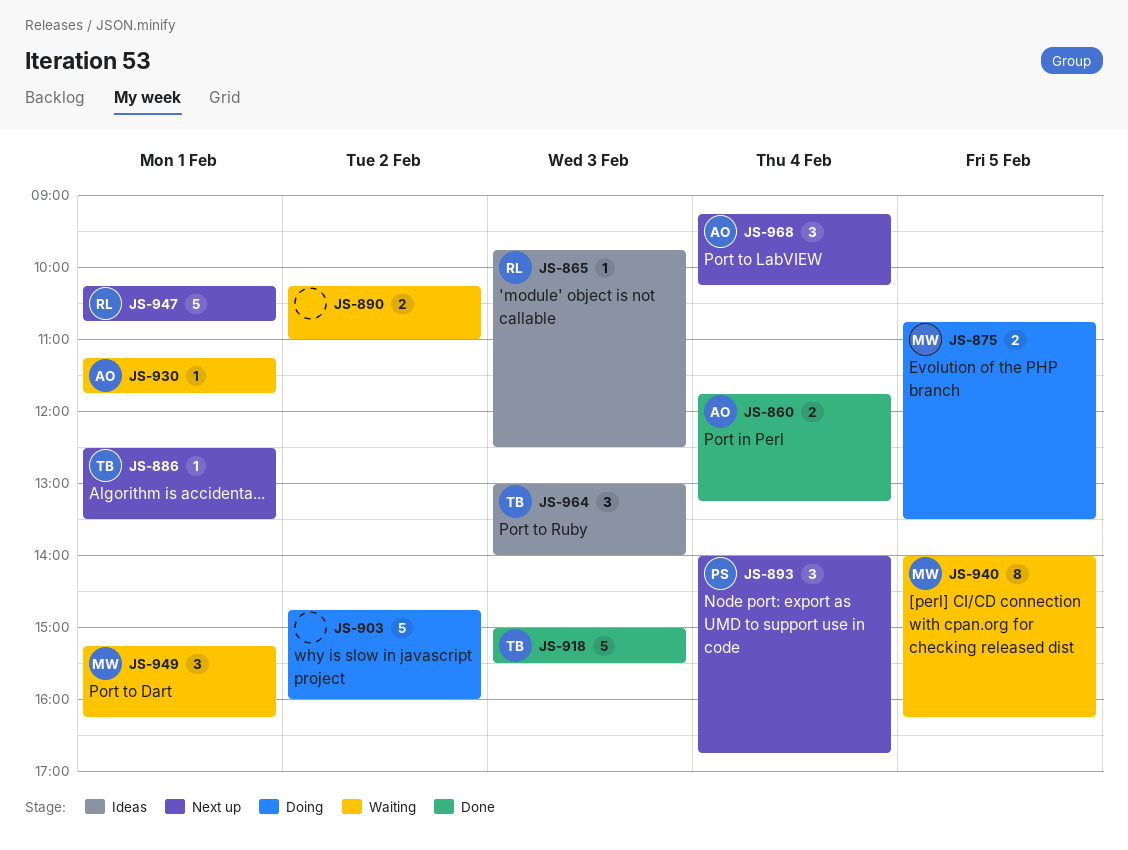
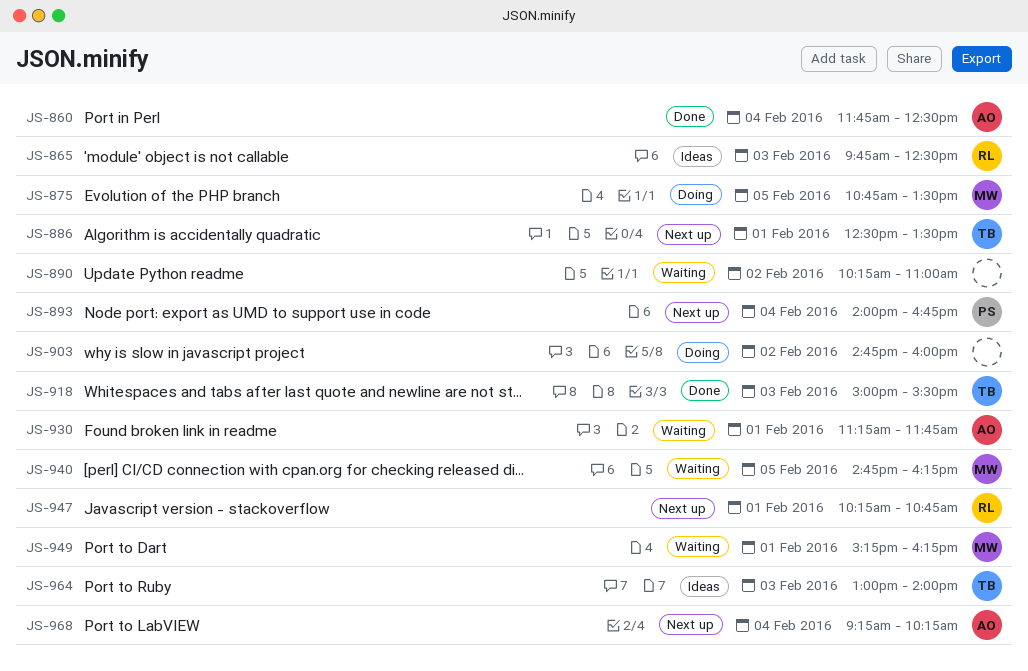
JS-860, ends: 13:15 -> 12:30
JS-940, begins: 14:00 -> 14:45

